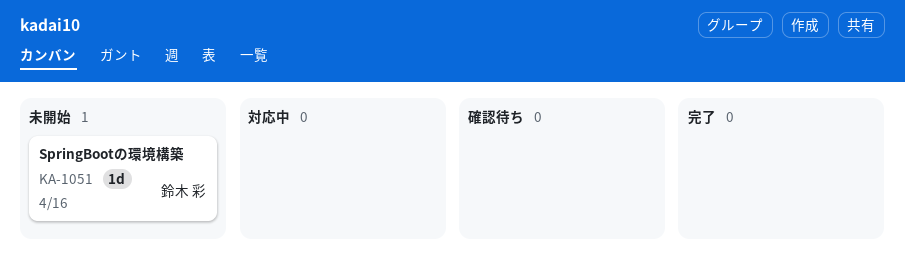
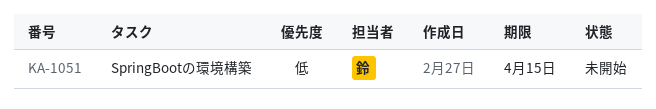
KA-1051, due: Apr 16 -> Apr 15

